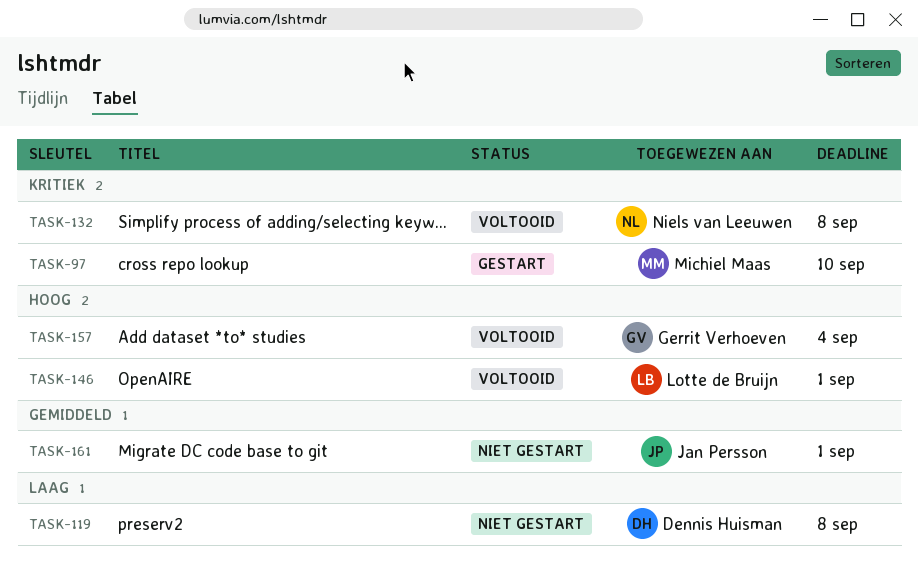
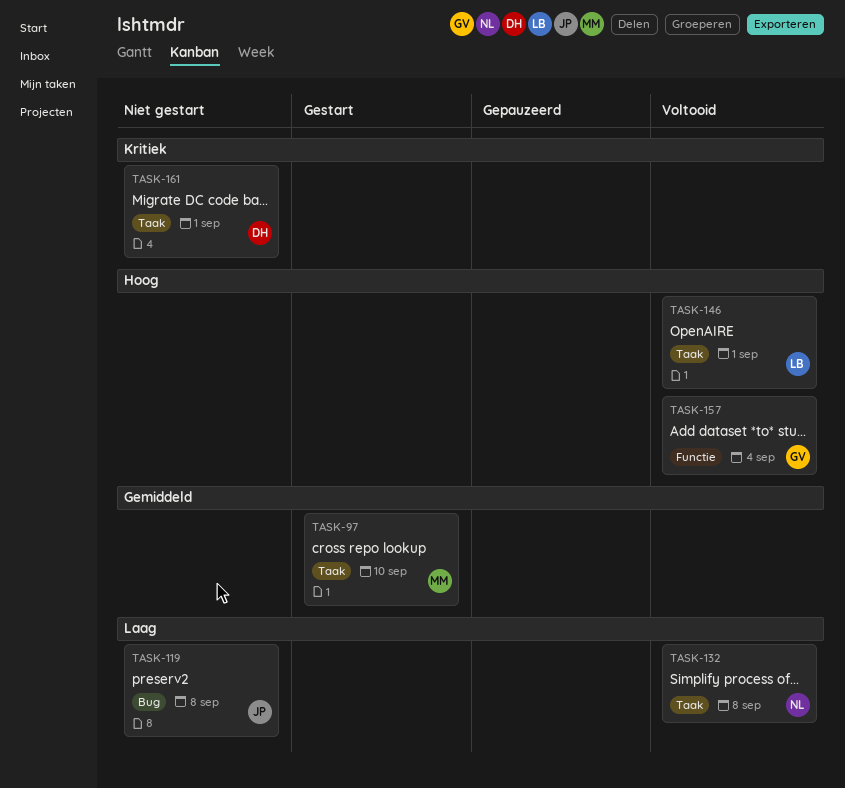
TASK-97, priority: Kritiek -> Gemiddeld
TASK-119, owner: Dennis Huisman -> Jan Persson
TASK-132, priority: Kritiek -> Laag
TASK-161, owner: Jan Persson -> Dennis Huisman
TASK-161, priority: Gemiddeld -> Kritiek

